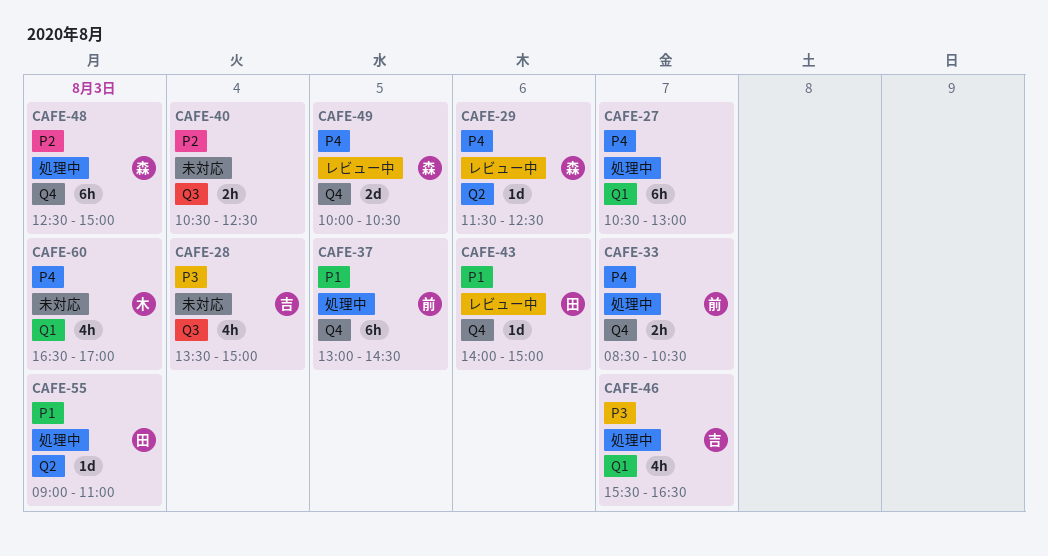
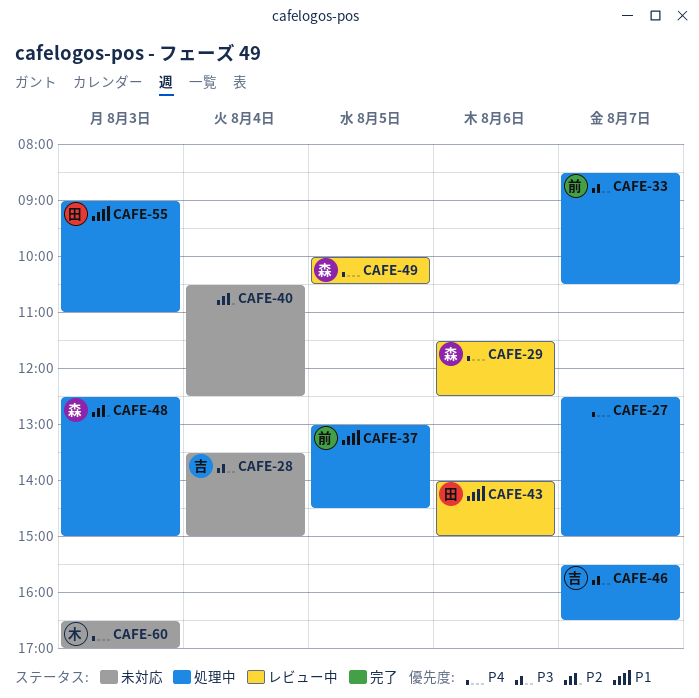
CAFE-27, begins: 10:30 -> 12:30
CAFE-27, ends: 13:00 -> 15:00
CAFE-33, priority: P4 -> P3

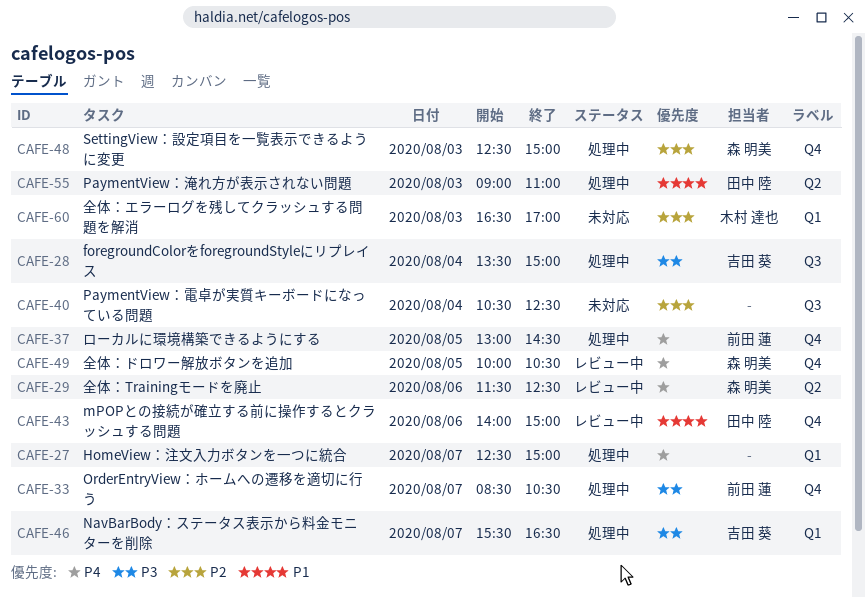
CAFE-28, status: 未対応 -> 処理中
CAFE-37, priority: P1 -> P4
CAFE-60, priority: P4 -> P2

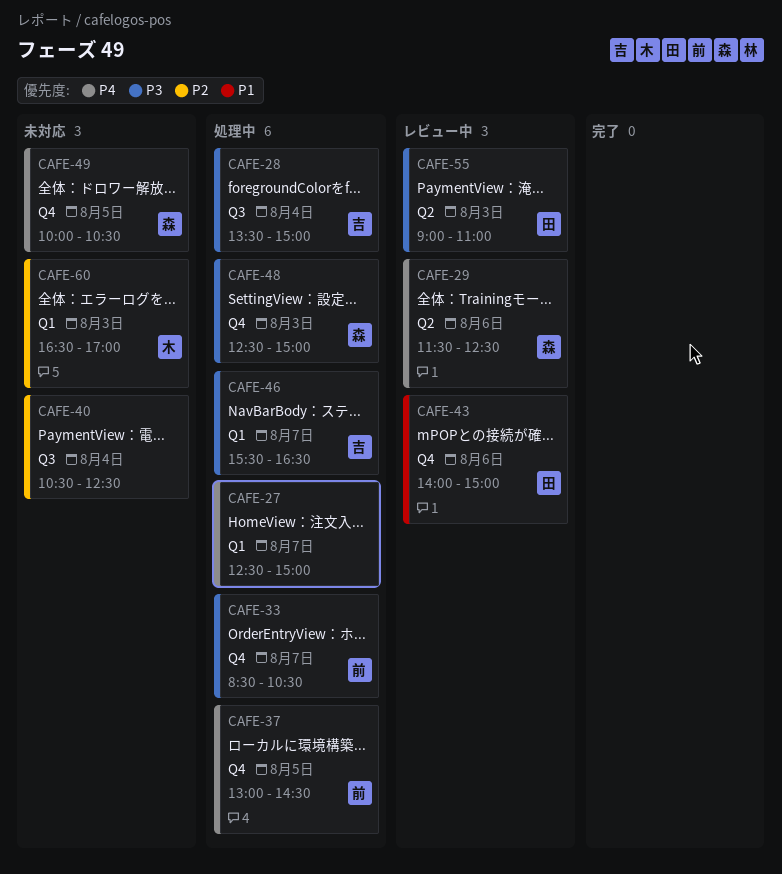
CAFE-48, priority: P2 -> P3
CAFE-49, status: レビュー中 -> 未対応
CAFE-55, status: 処理中 -> レビュー中
CAFE-55, priority: P1 -> P3

